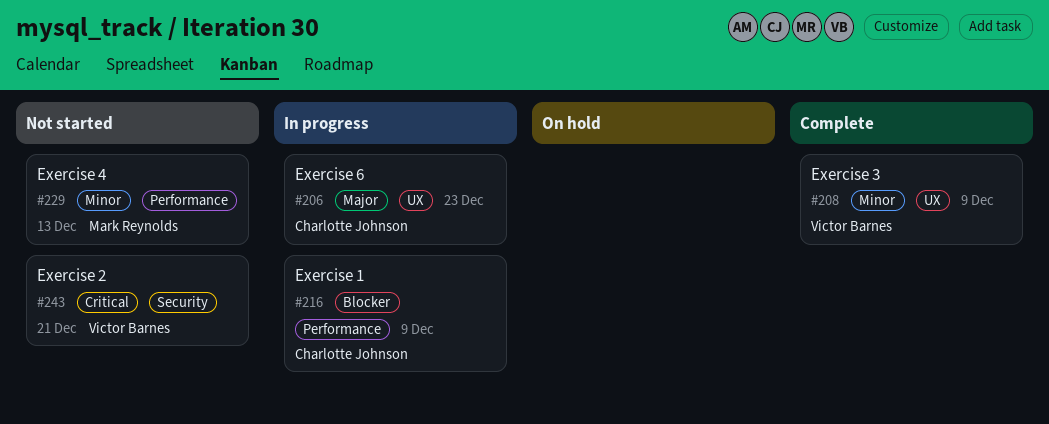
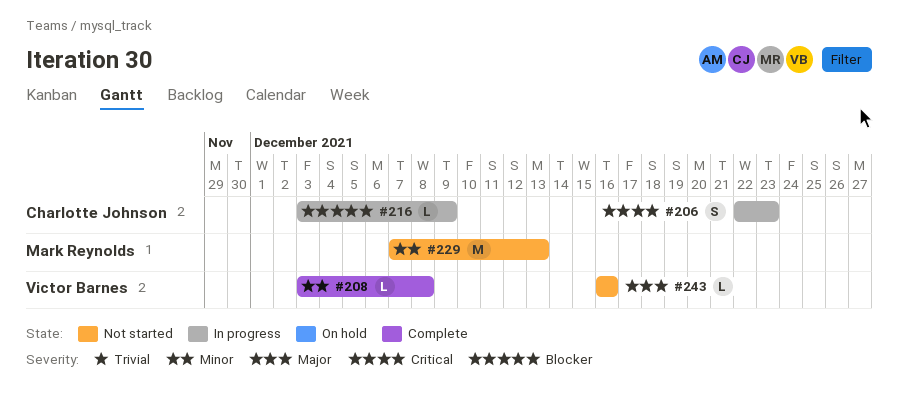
#206, priority: Major -> Critical
#208, due: Dec 9 -> Dec 8
#243, priority: Critical -> Major
#243, due: Dec 21 -> Dec 16

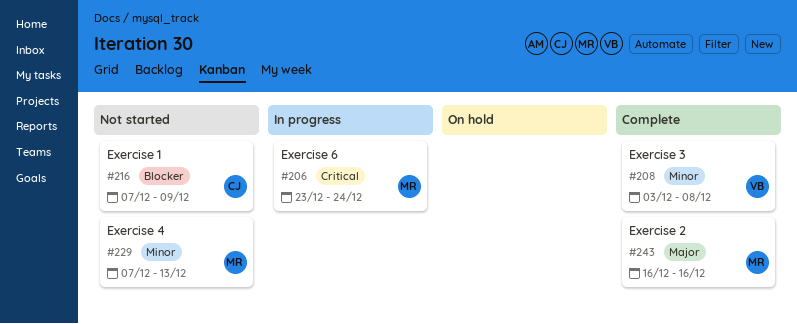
#206, owner: Charlotte Johnson -> Mark Reynolds
#206, start: Dec 22 -> Dec 23
#206, due: Dec 23 -> Dec 24
#216, status: In progress -> Not started
#216, start: Dec 3 -> Dec 7
#243, status: Not started -> Complete
#243, owner: Victor Barnes -> Mark Reynolds

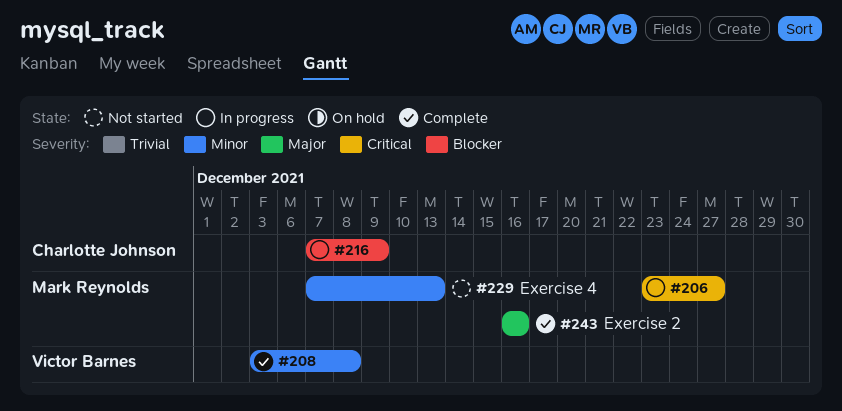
#206, due: Dec 24 -> Dec 27
#216, status: Not started -> In progress

